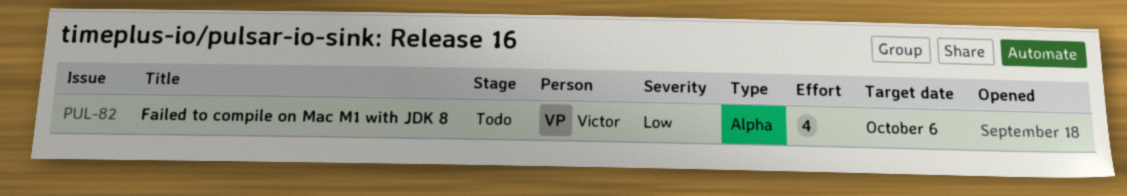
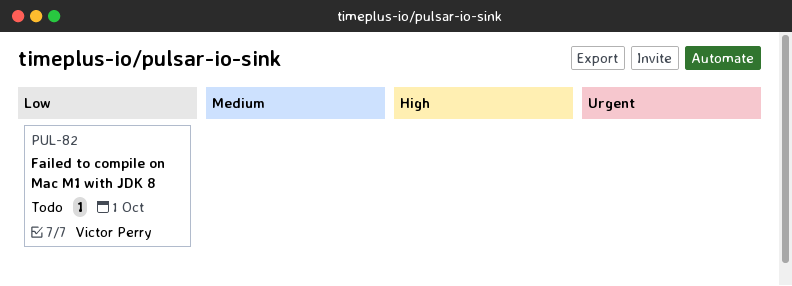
PUL-82, estimate: 4 -> 1
PUL-82, due: Oct 6 -> Oct 1

